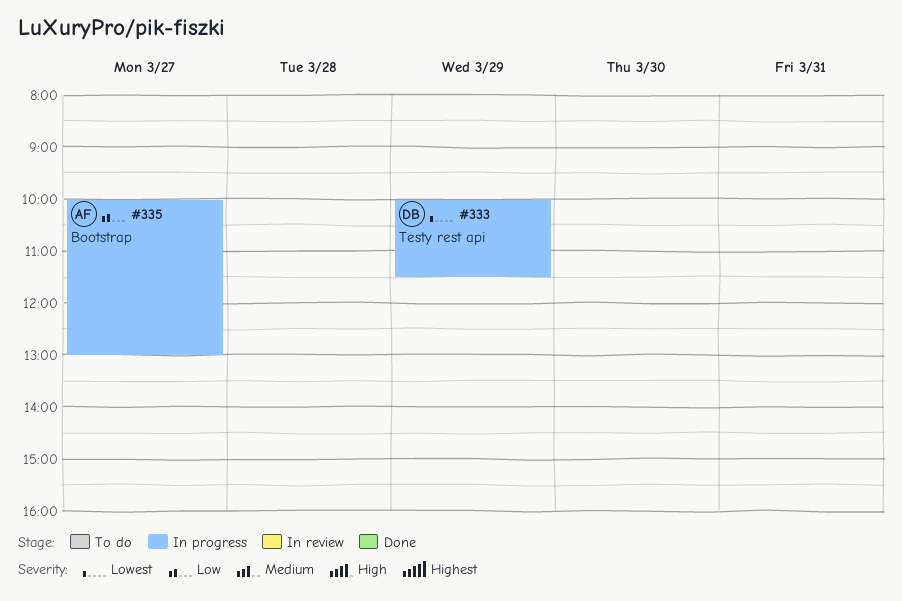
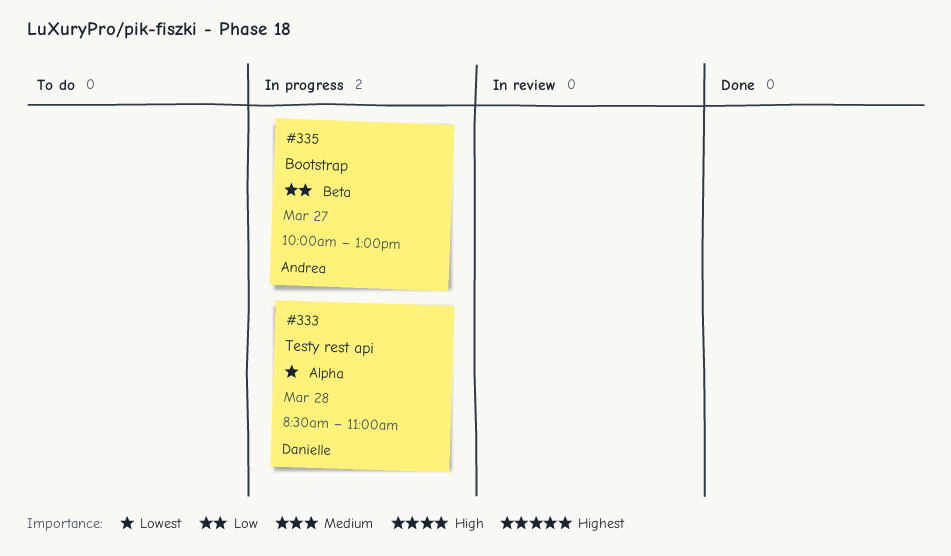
#333, day: Mar 29 -> Mar 28
#333, begins: 10:00 -> 08:30
#333, ends: 11:30 -> 11:00

